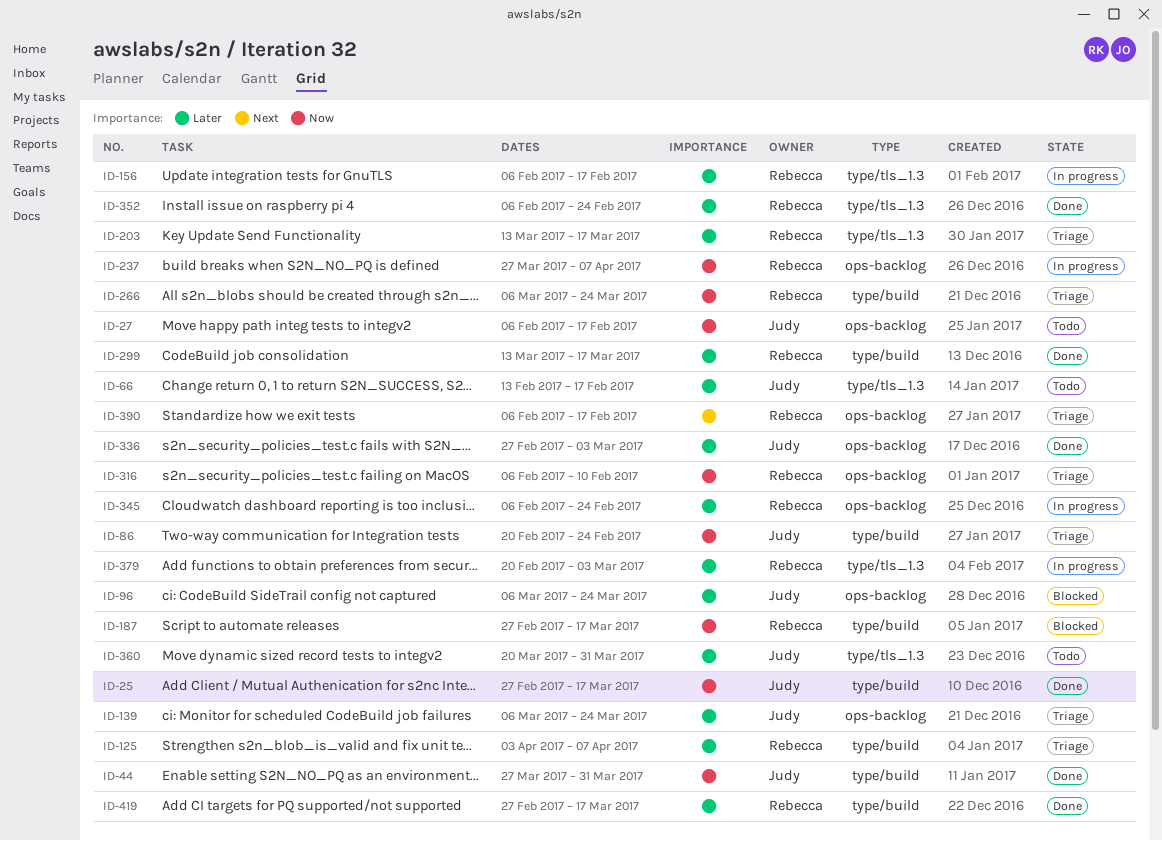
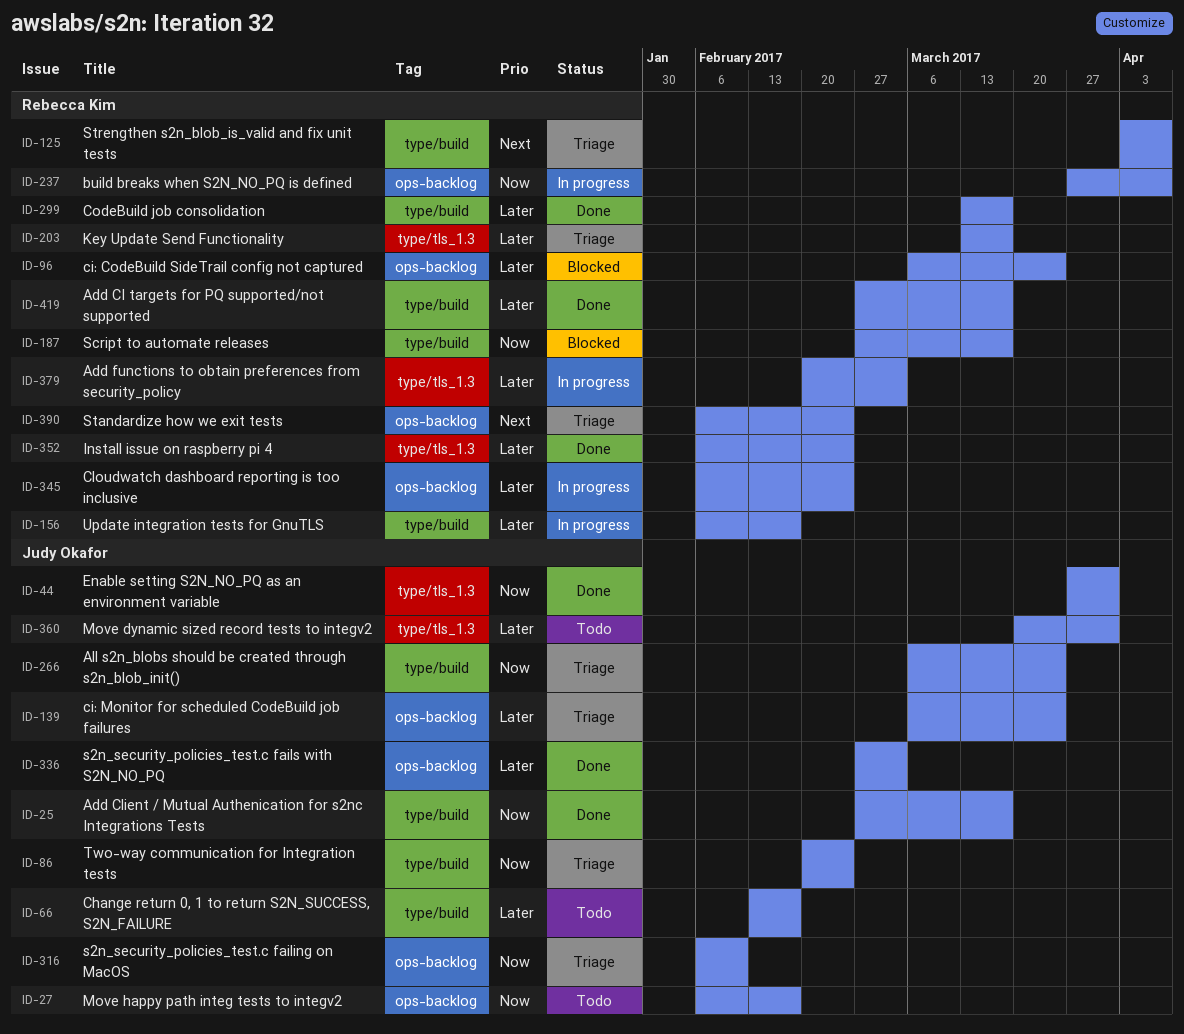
ID-44, label: type/build -> type/tls_1.3
ID-66, label: type/tls_1.3 -> type/build
ID-96, owner: Judy Okafor -> Rebecca Kim
ID-125, priority: Later -> Next
ID-156, label: type/tls_1.3 -> type/build
ID-266, owner: Rebecca Kim -> Judy Okafor
ID-316, owner: Rebecca Kim -> Judy Okafor
ID-390, due: Feb 17 -> Feb 24

